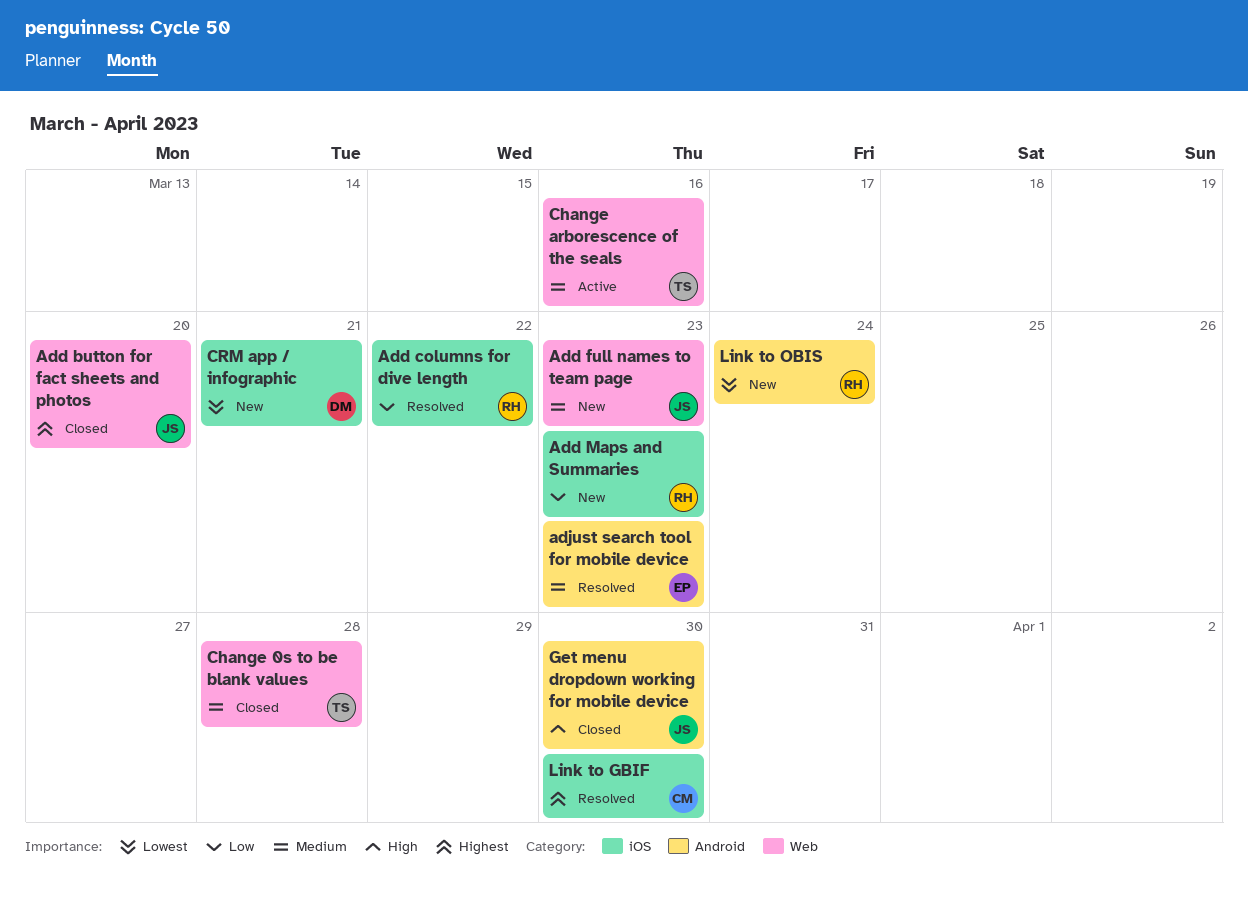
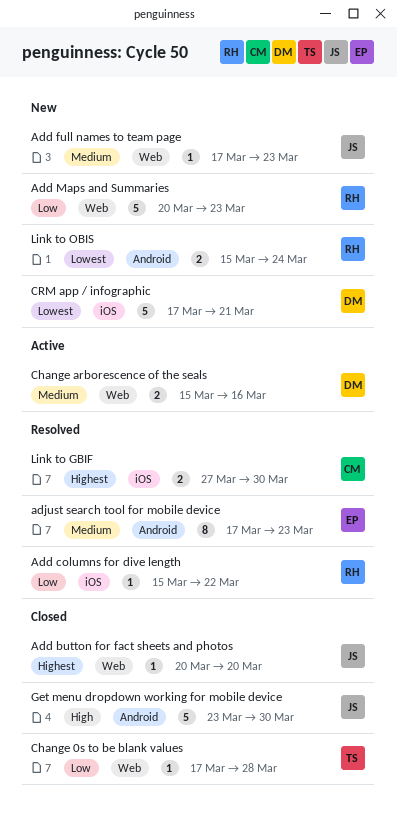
Add Maps and Summaries, label: iOS -> Web
Change 0s to be blank values, priority: Medium -> Low
Change arborescence of the seals, owner: TS -> DM

